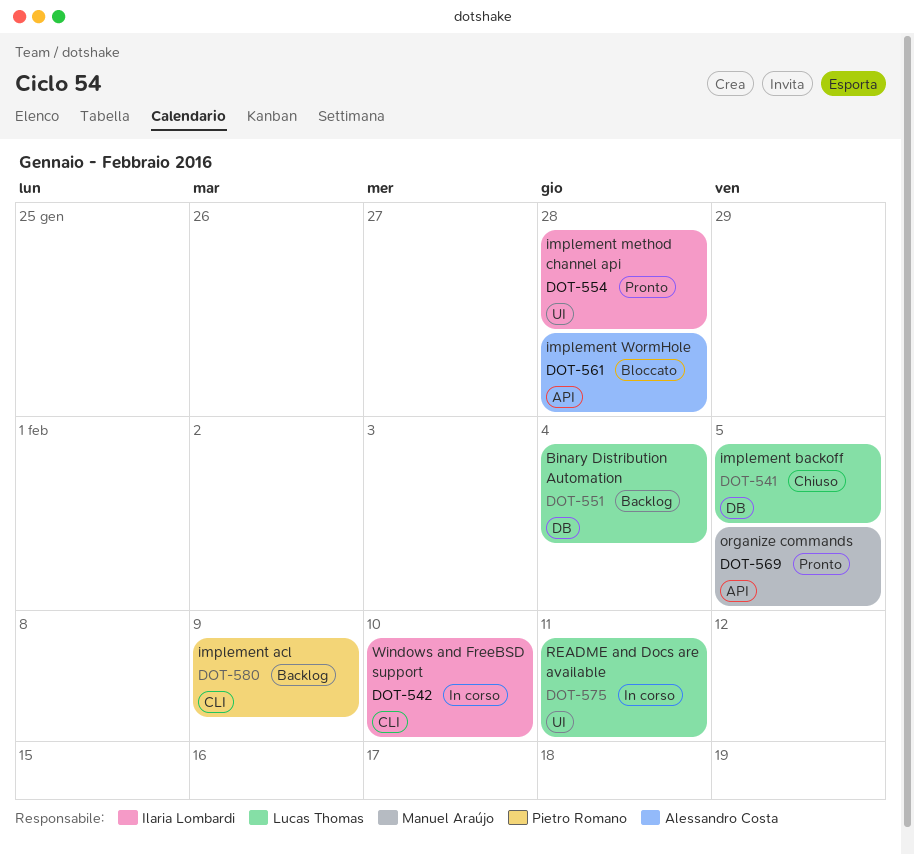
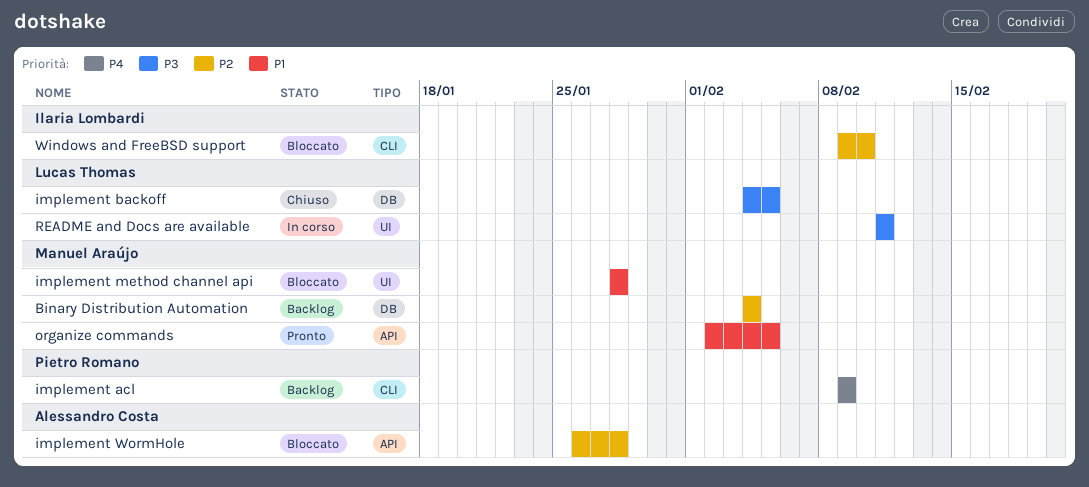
Binary Distribution Automation, owner: Lucas Thomas -> Manuel Araújo
implement method channel api, status: Pronto -> Bloccato
implement method channel api, owner: Ilaria Lombardi -> Manuel Araújo
Windows and FreeBSD support, status: In corso -> Bloccato

